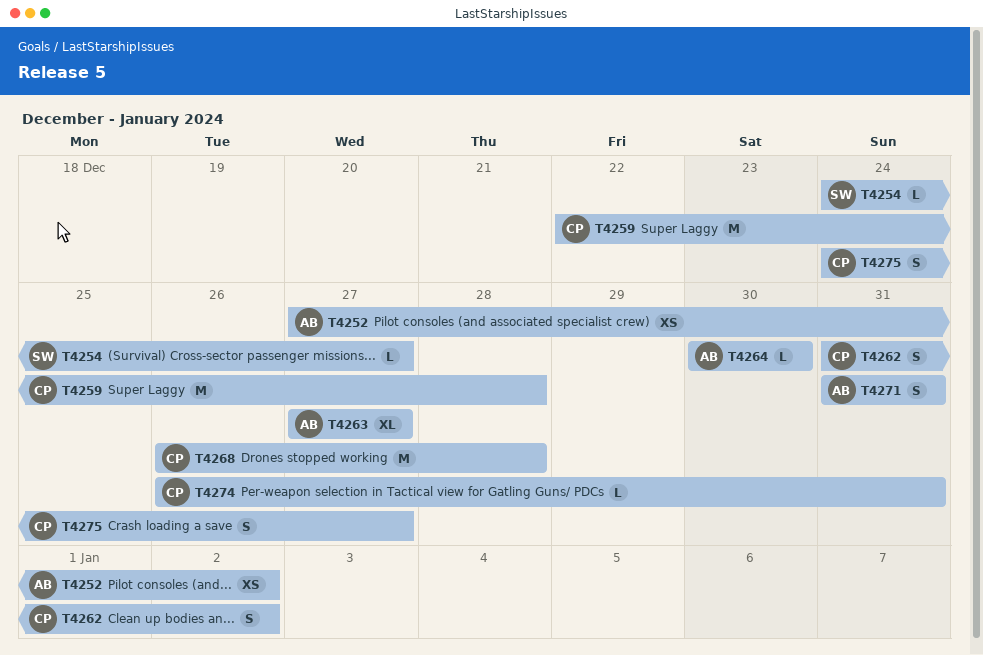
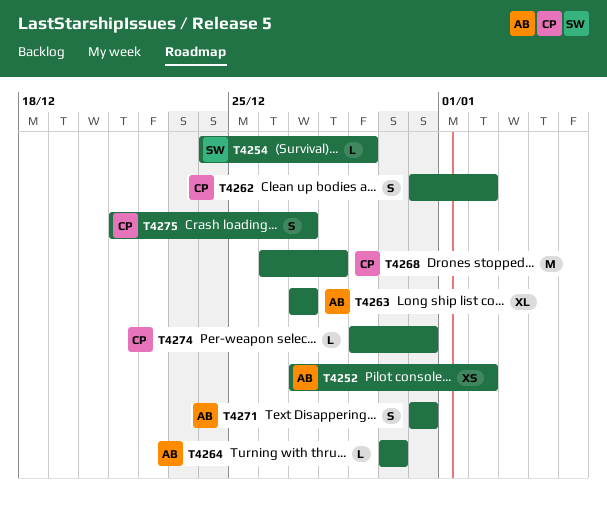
T4254, due: Dec 27 -> Dec 29
T4259: present -> none
T4274, start: Dec 26 -> Dec 29
T4275, start: Dec 24 -> Dec 21

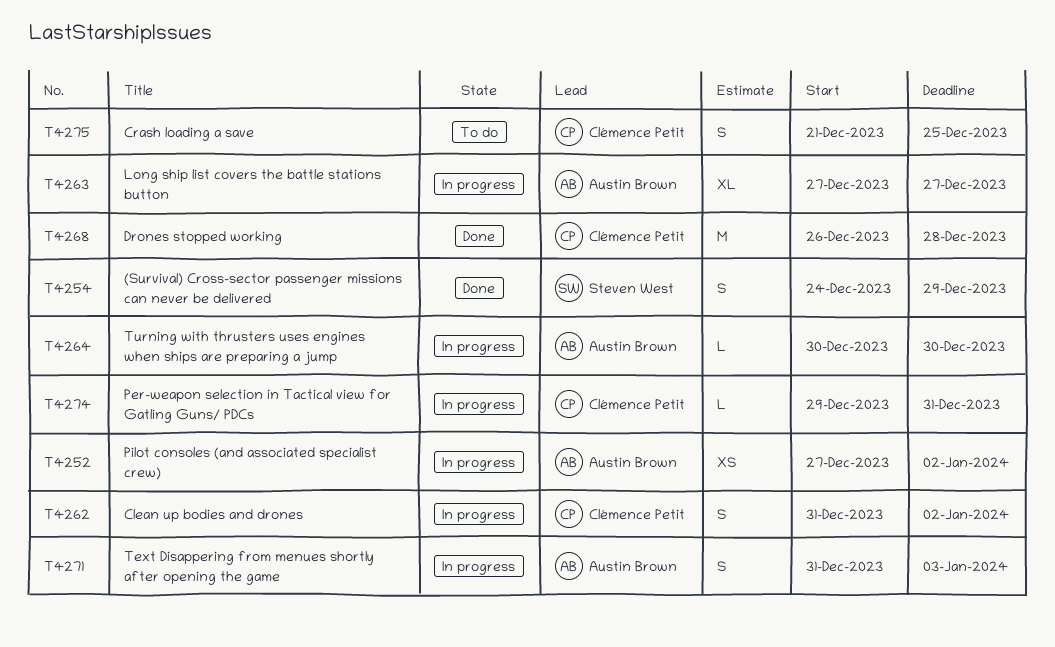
T4254, estimate: L -> S
T4271, due: Dec 31 -> Jan 3
T4275, due: Dec 27 -> Dec 25

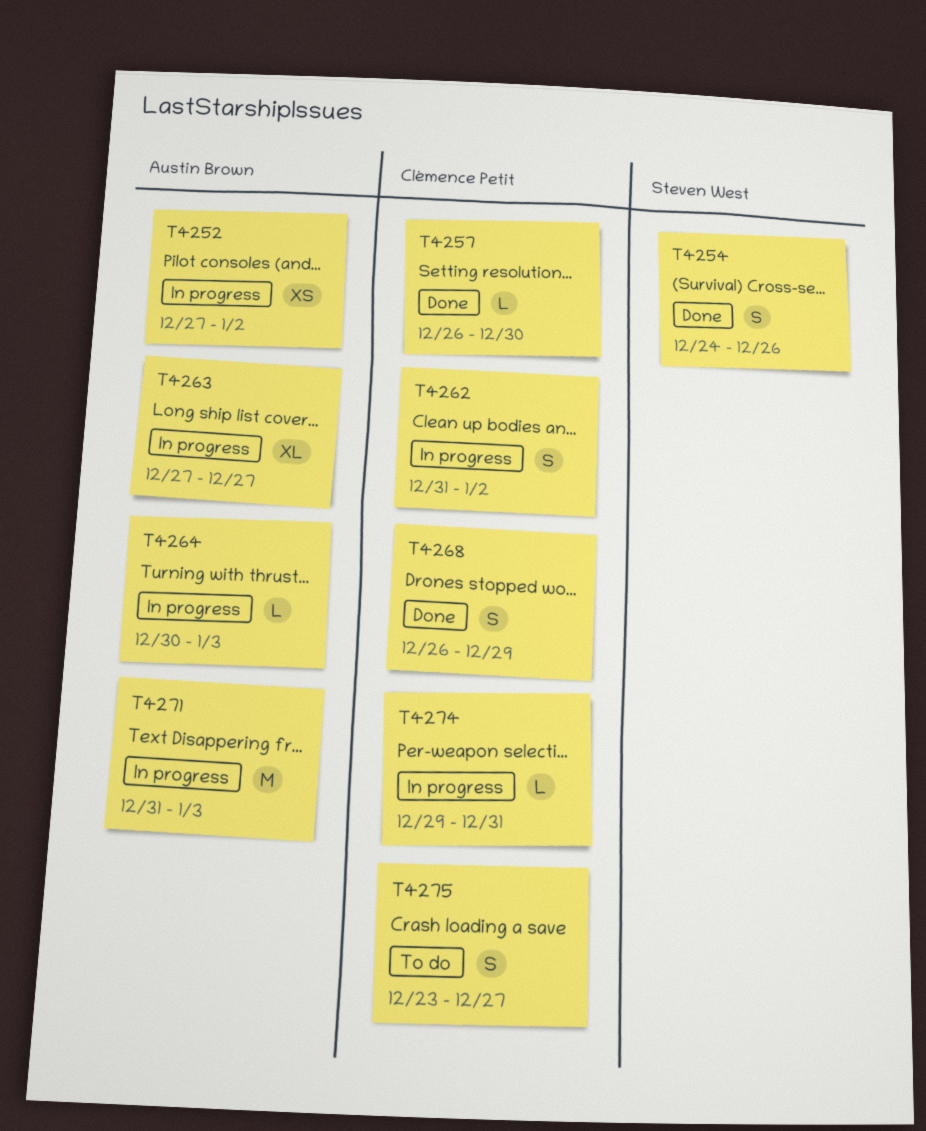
T4254, due: Dec 29 -> Dec 26
T4257: none -> present
T4264, due: Dec 30 -> Jan 3
T4268, estimate: M -> S
T4268, due: Dec 28 -> Dec 29
T4271, estimate: S -> M
T4275, start: Dec 21 -> Dec 23
T4275, due: Dec 25 -> Dec 27

